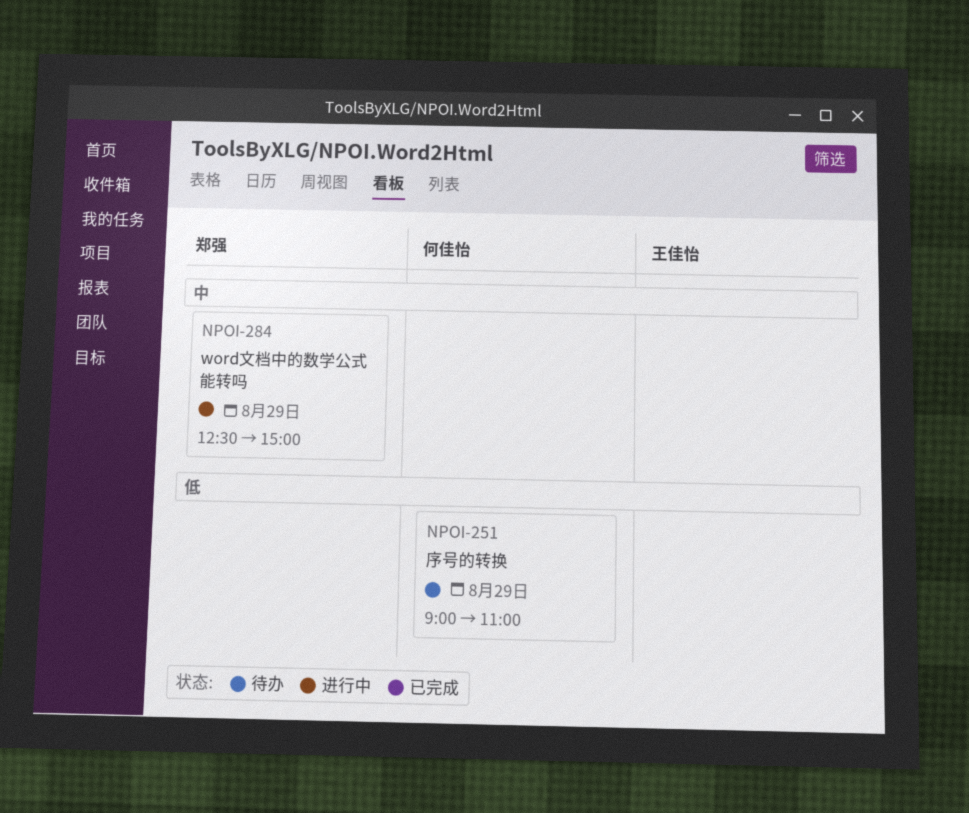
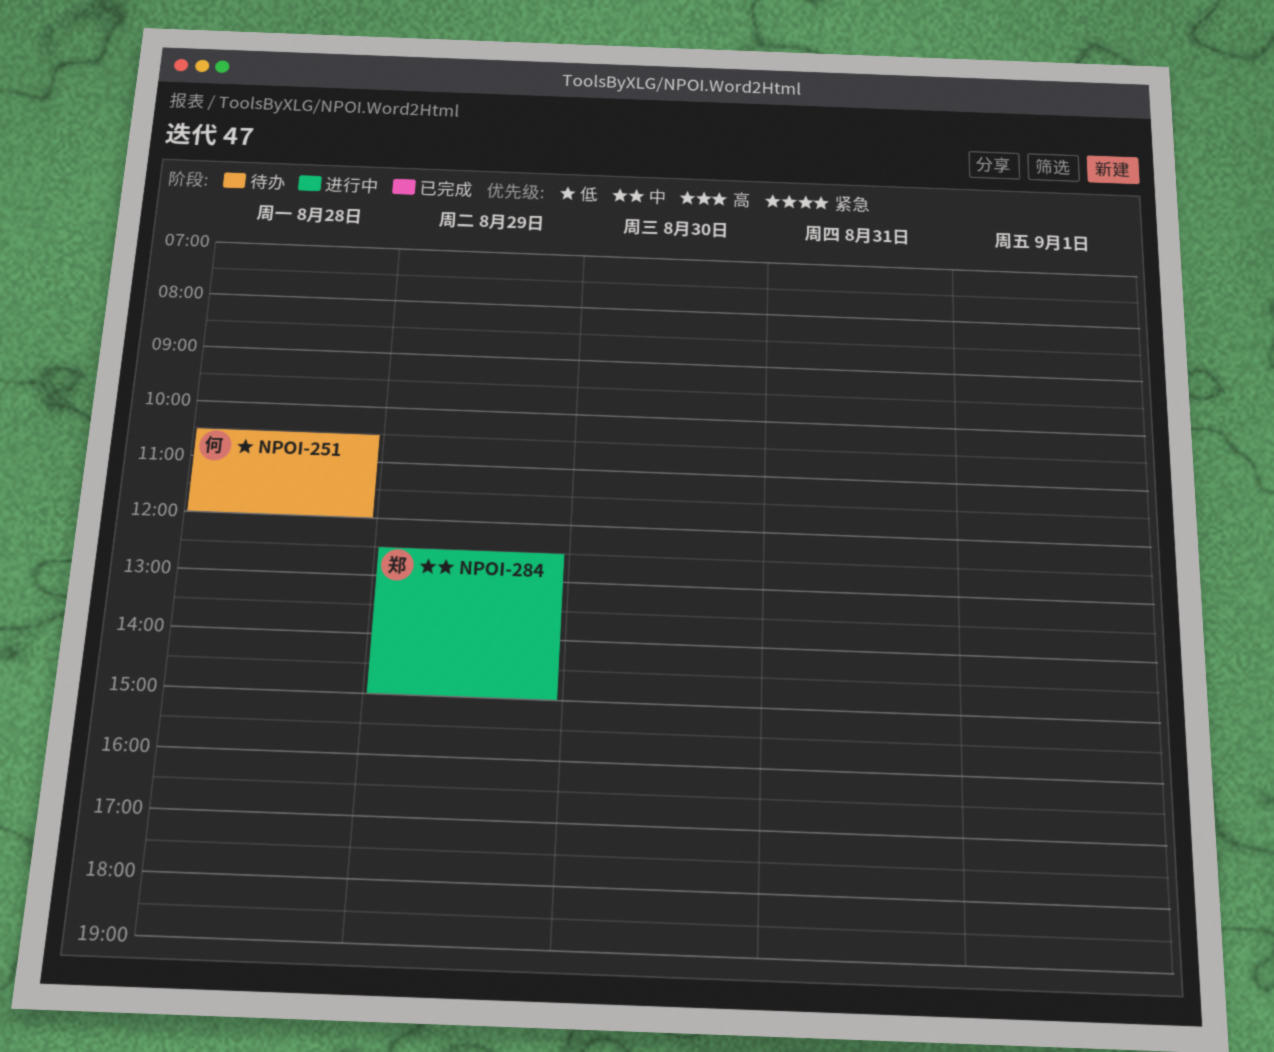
NPOI-251, day: Aug 29 -> Aug 28
NPOI-251, begins: 09:00 -> 10:30
NPOI-251, ends: 11:00 -> 12:00

